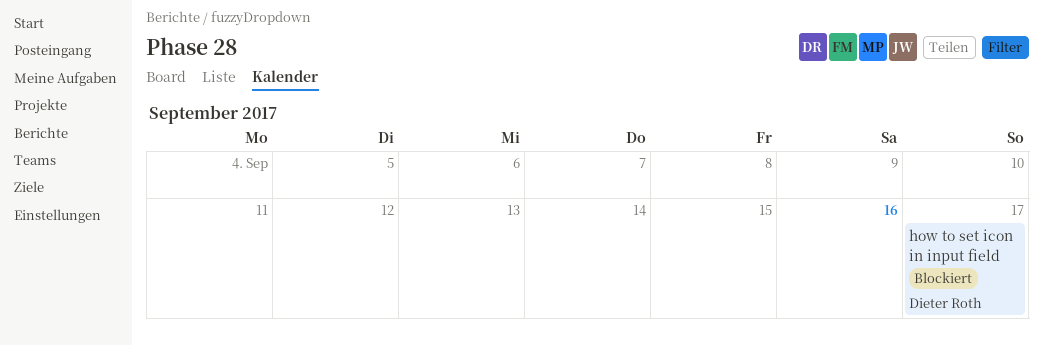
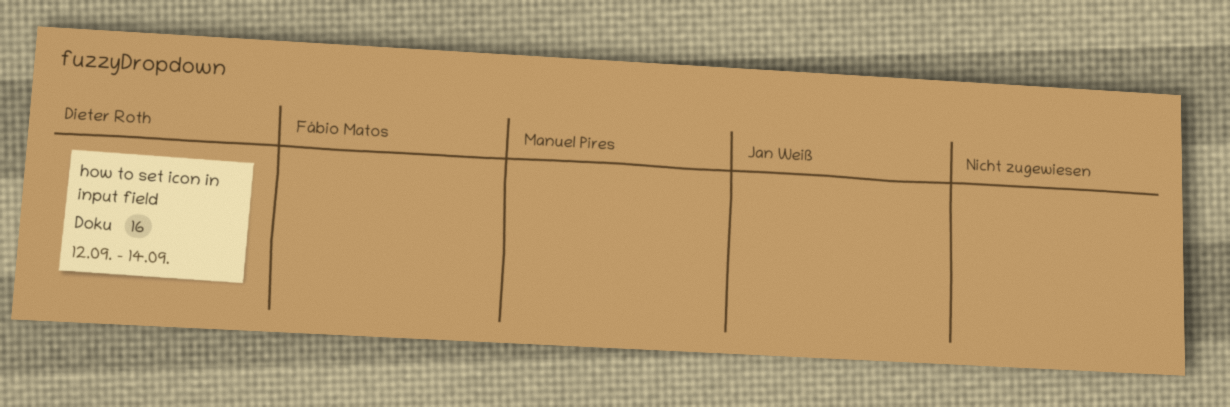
how to set icon in input field, due: Sep 17 -> Sep 14

